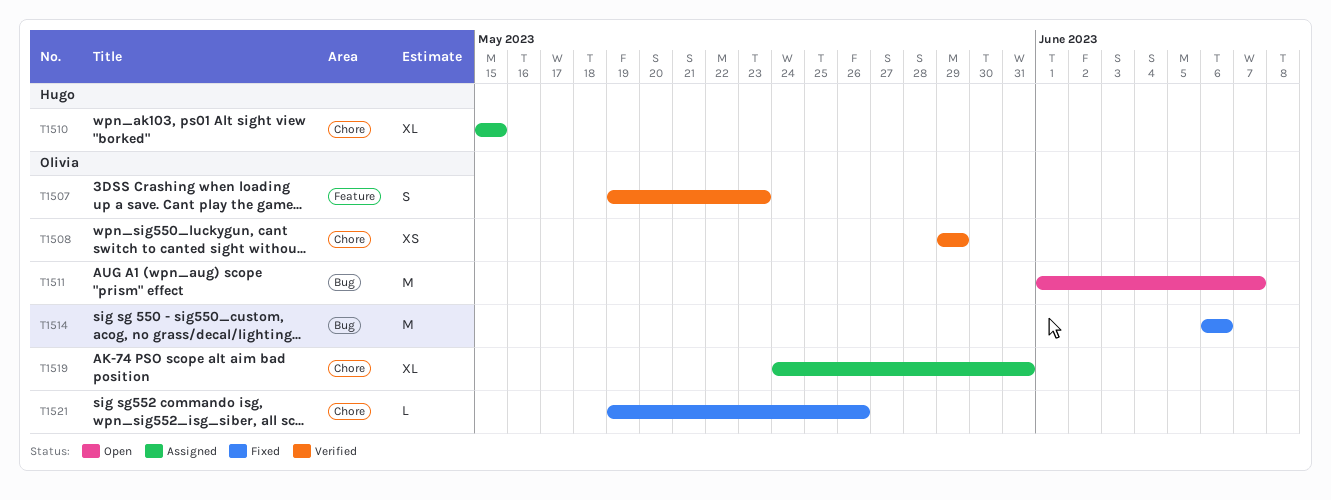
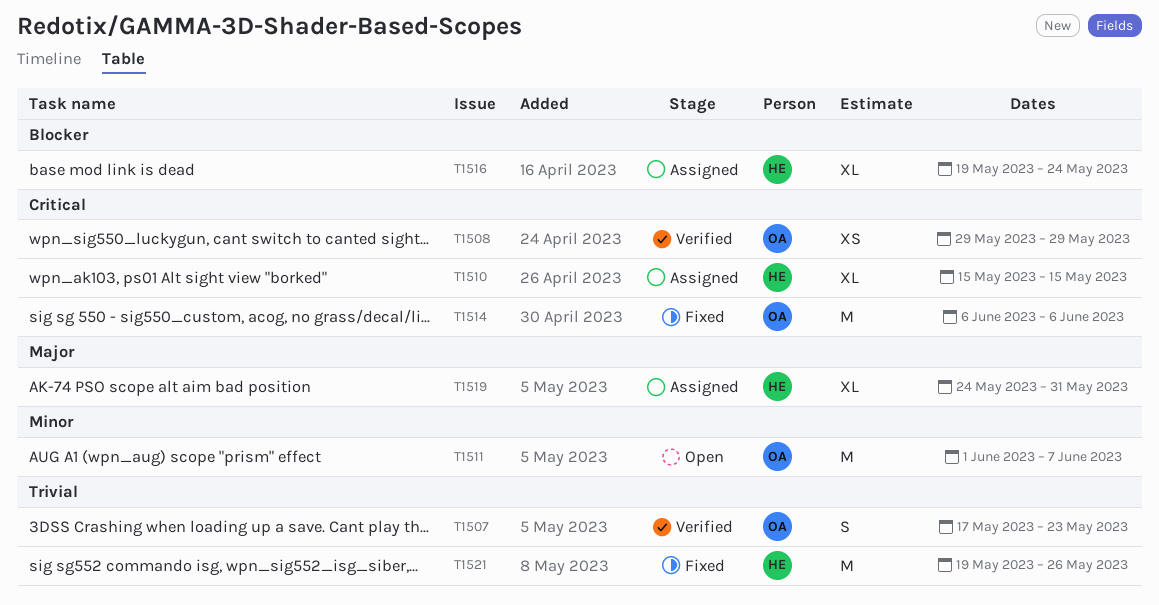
T1507, start: May 19 -> May 17
T1516: none -> present
T1519, owner: Olivia -> Hugo
T1521, owner: Olivia -> Hugo
T1521, estimate: L -> M

